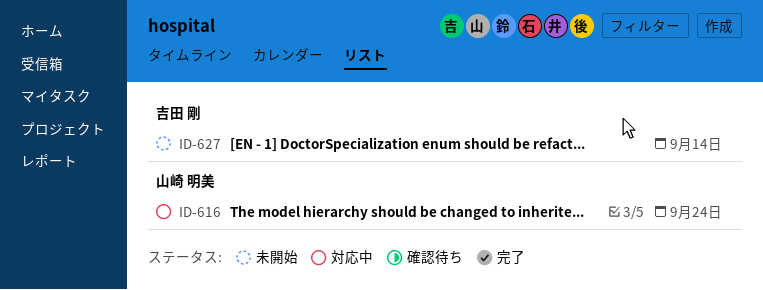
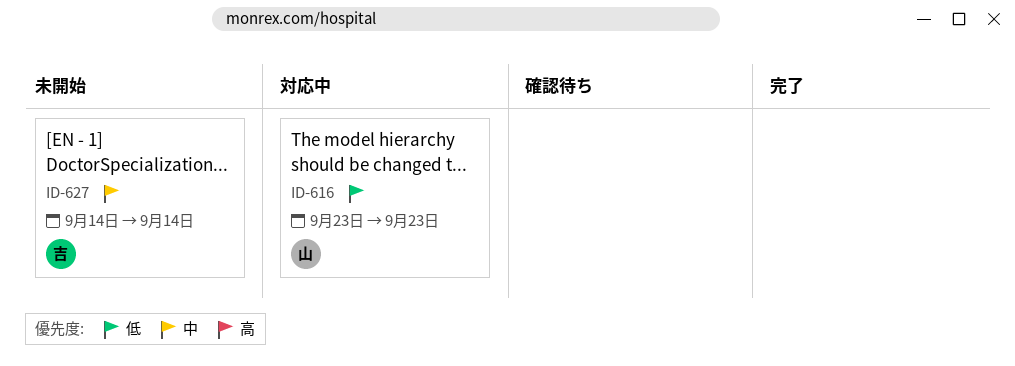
ID-616, due: Sep 24 -> Sep 23

